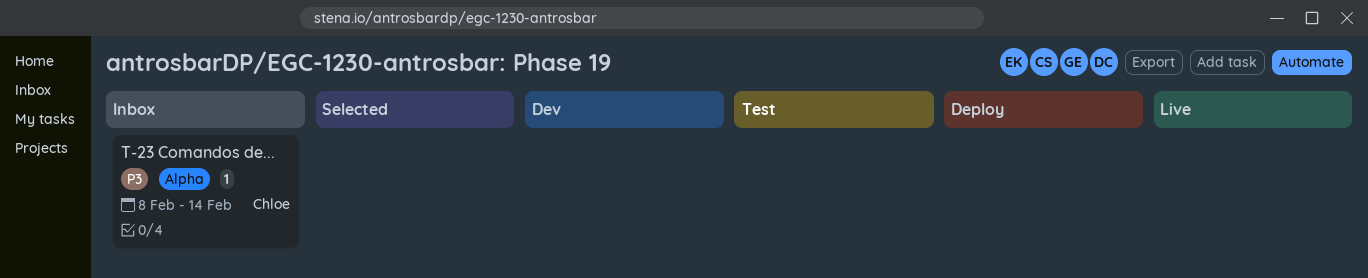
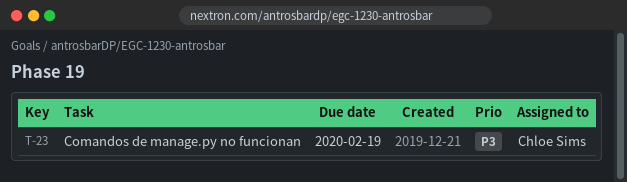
T-23, due: Feb 14 -> Feb 19

